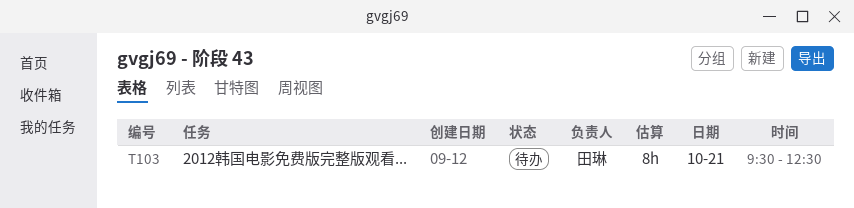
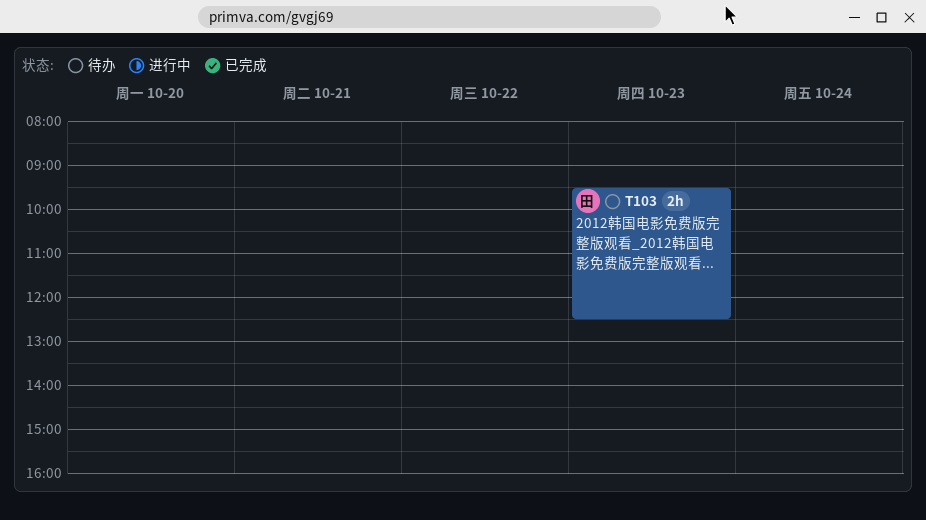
T103, estimate: 8h -> 2h
T103, day: Oct 21 -> Oct 23

